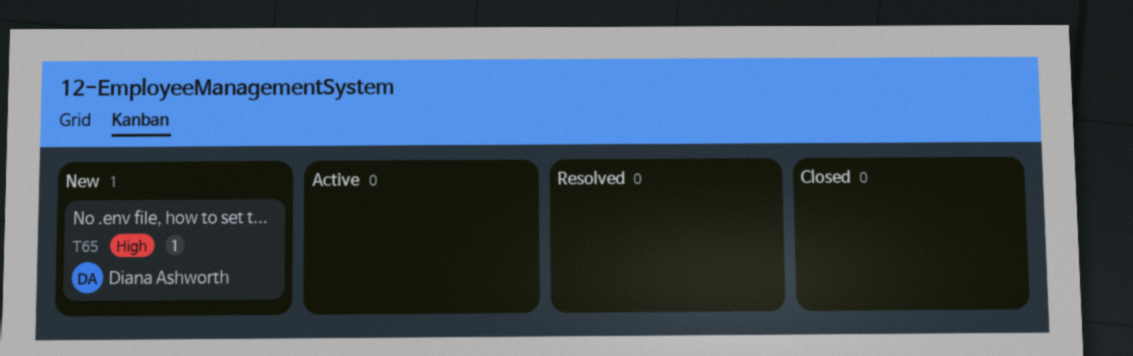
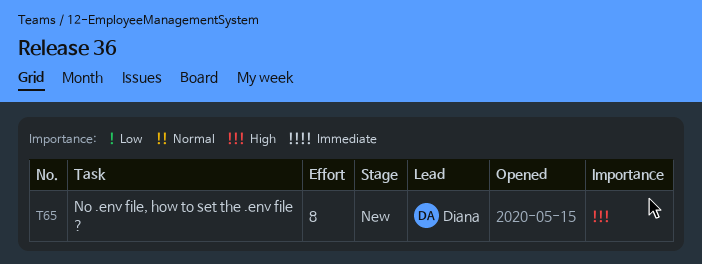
T65, estimate: 1 -> 8

